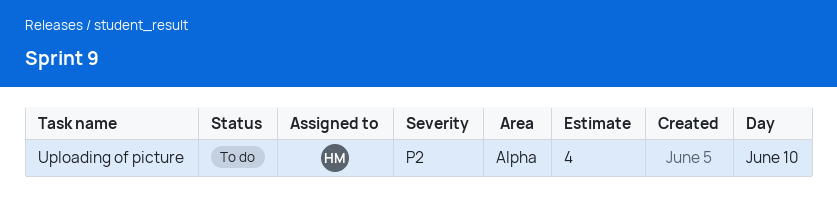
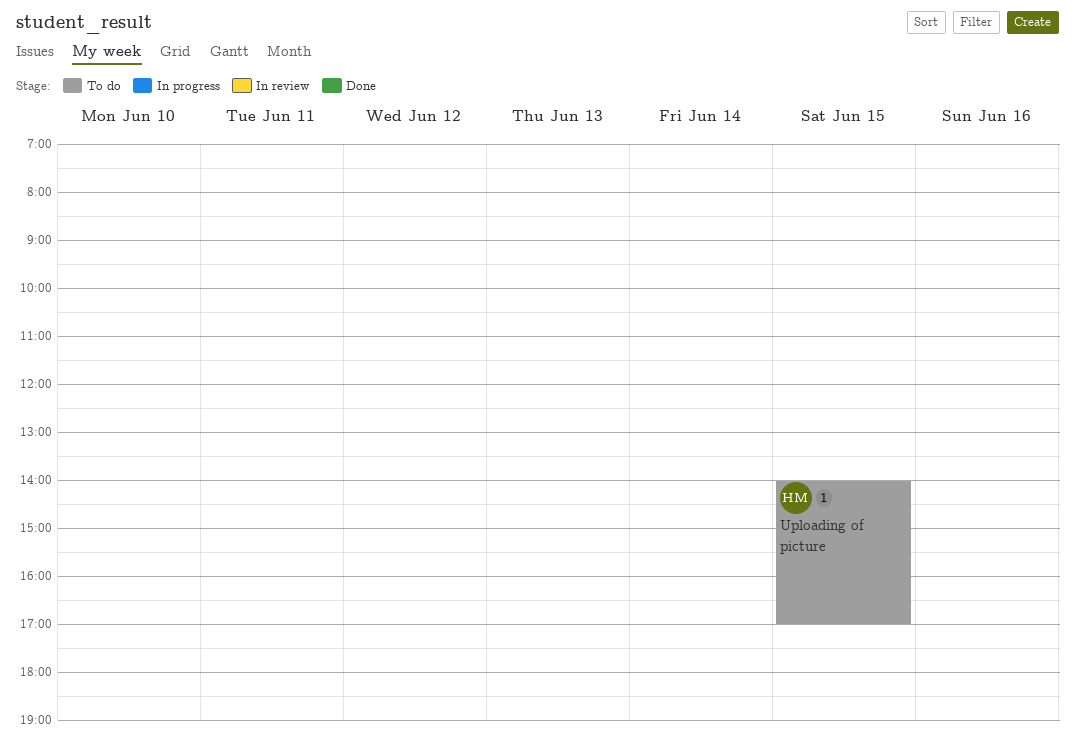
Uploading of picture, estimate: 4 -> 1
Uploading of picture, day: Jun 10 -> Jun 15

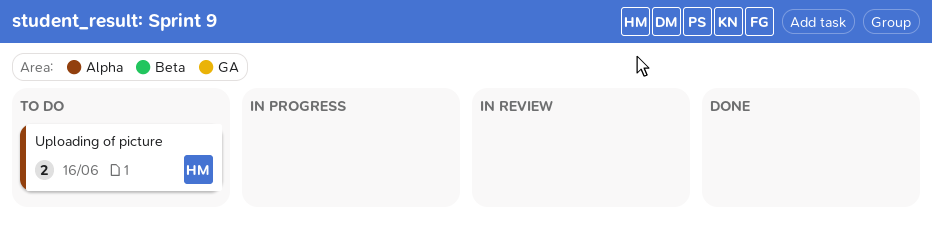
Uploading of picture, estimate: 1 -> 2
Uploading of picture, day: Jun 15 -> Jun 16

